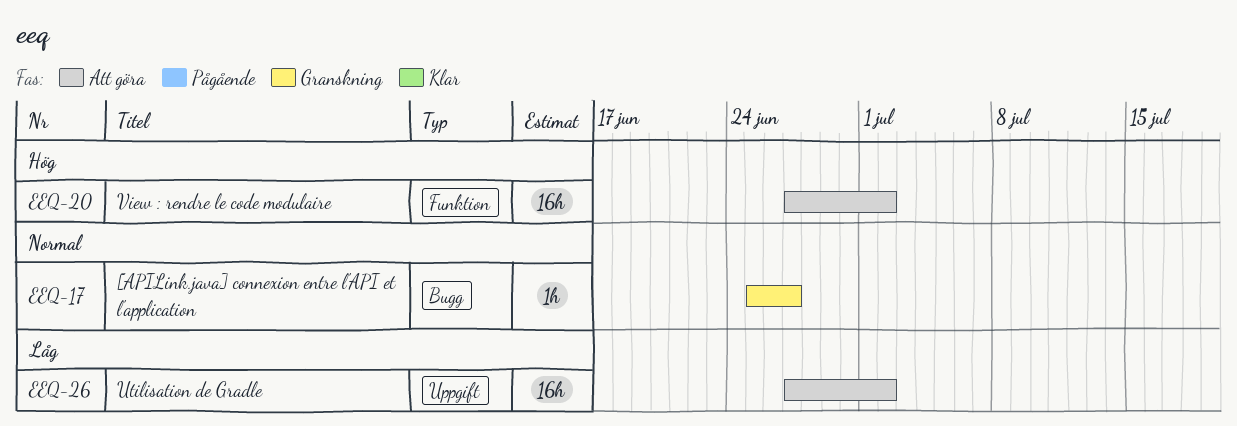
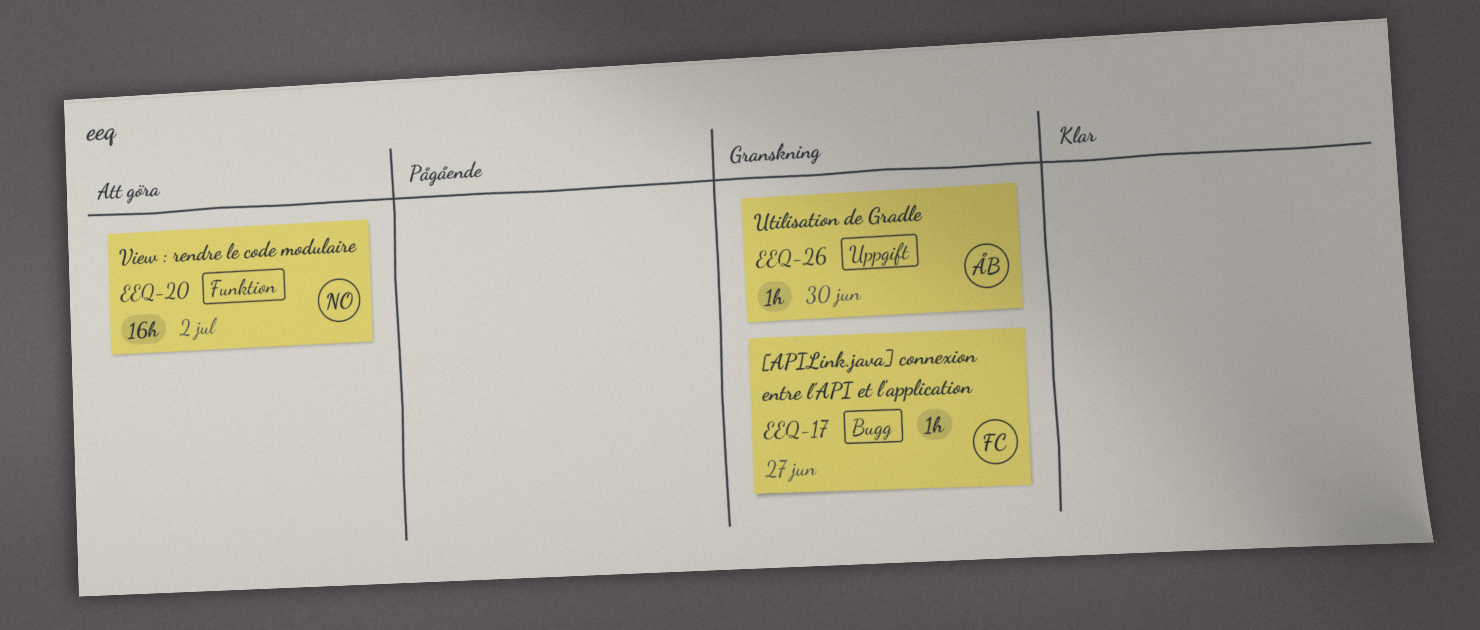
EEQ-26, status: Att göra -> Granskning
EEQ-26, estimate: 16h -> 1h
EEQ-26, due: Jul 2 -> Jun 30

